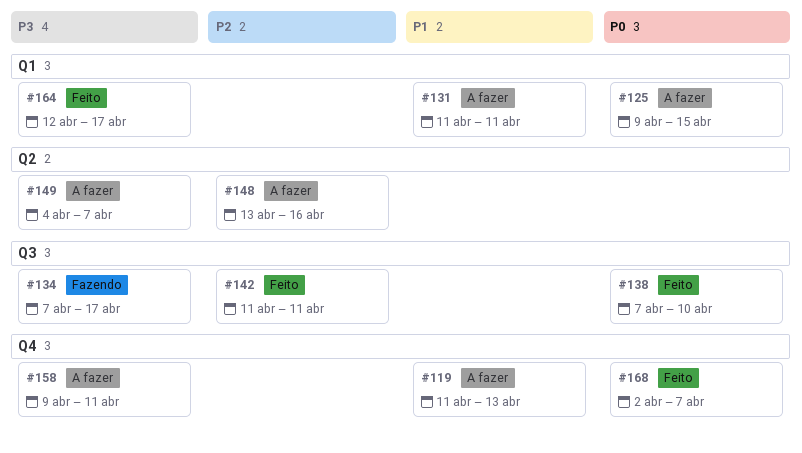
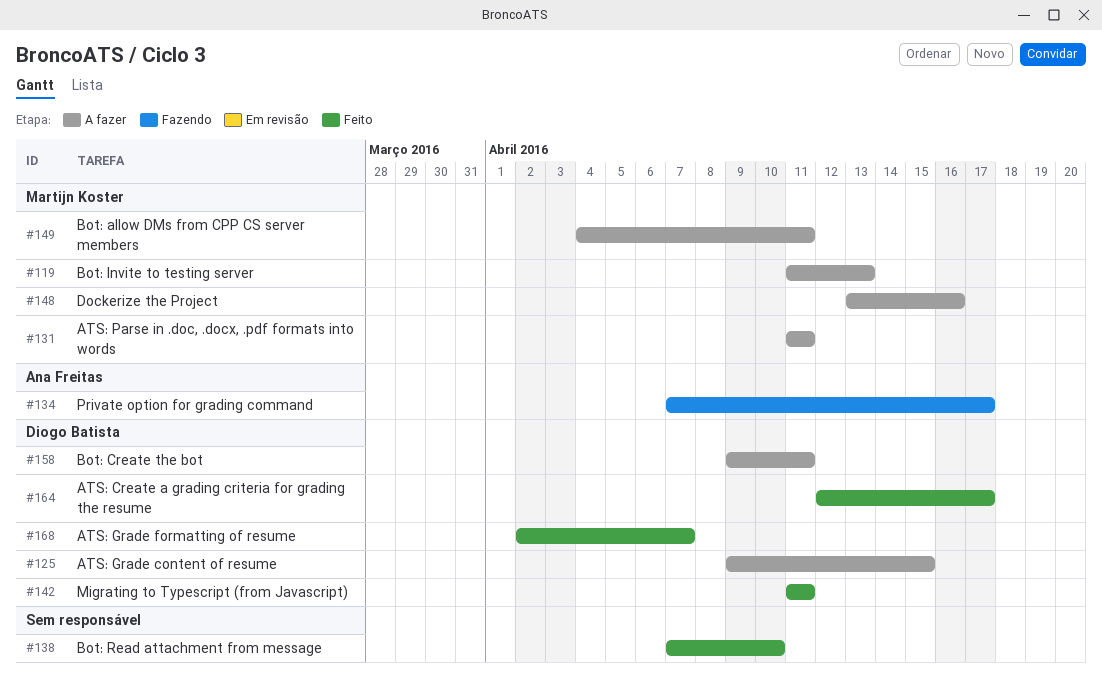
#149, due: Apr 7 -> Apr 11

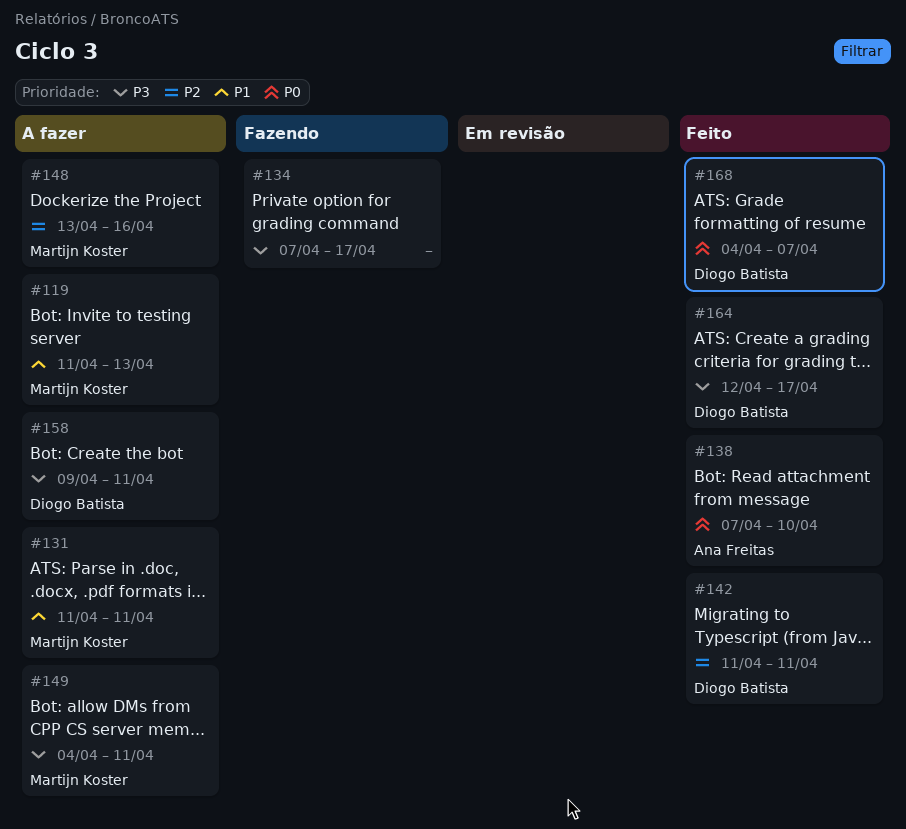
#125: present -> none
#134, owner: Ana Freitas -> none
#138, owner: none -> Ana Freitas
#168, start: Apr 2 -> Apr 4

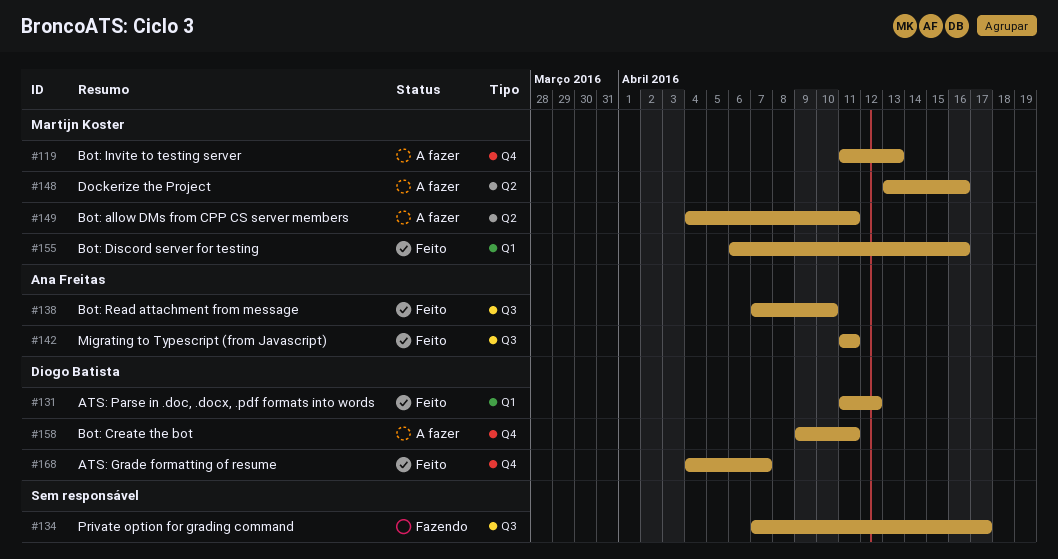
#131, status: A fazer -> Feito
#131, owner: Martijn Koster -> Diogo Batista
#131, due: Apr 11 -> Apr 12
#142, owner: Diogo Batista -> Ana Freitas
#155: none -> present
#164: present -> none

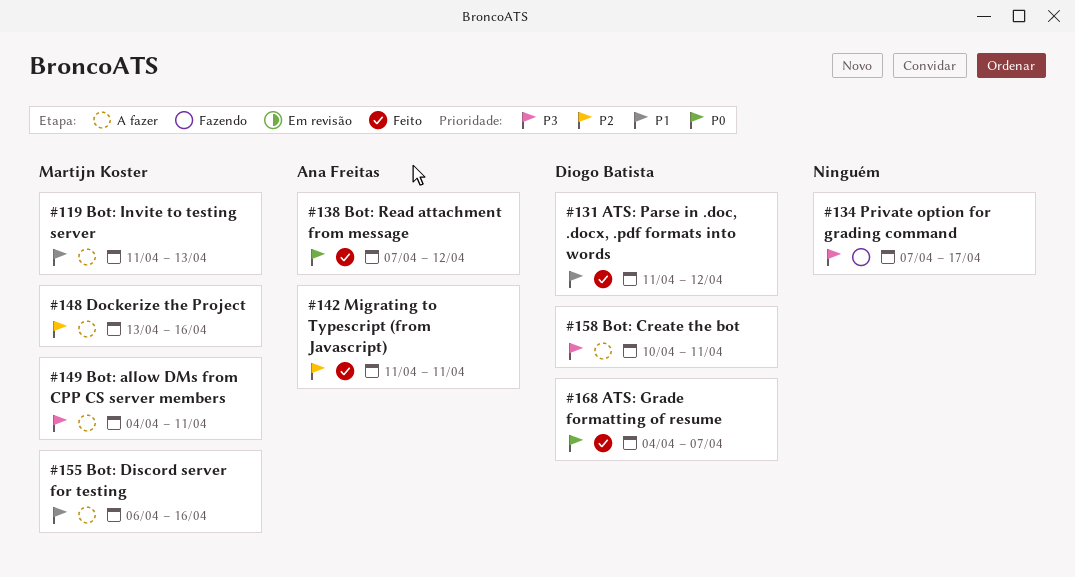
#138, due: Apr 10 -> Apr 12
#155, status: Feito -> A fazer
#158, start: Apr 9 -> Apr 10

